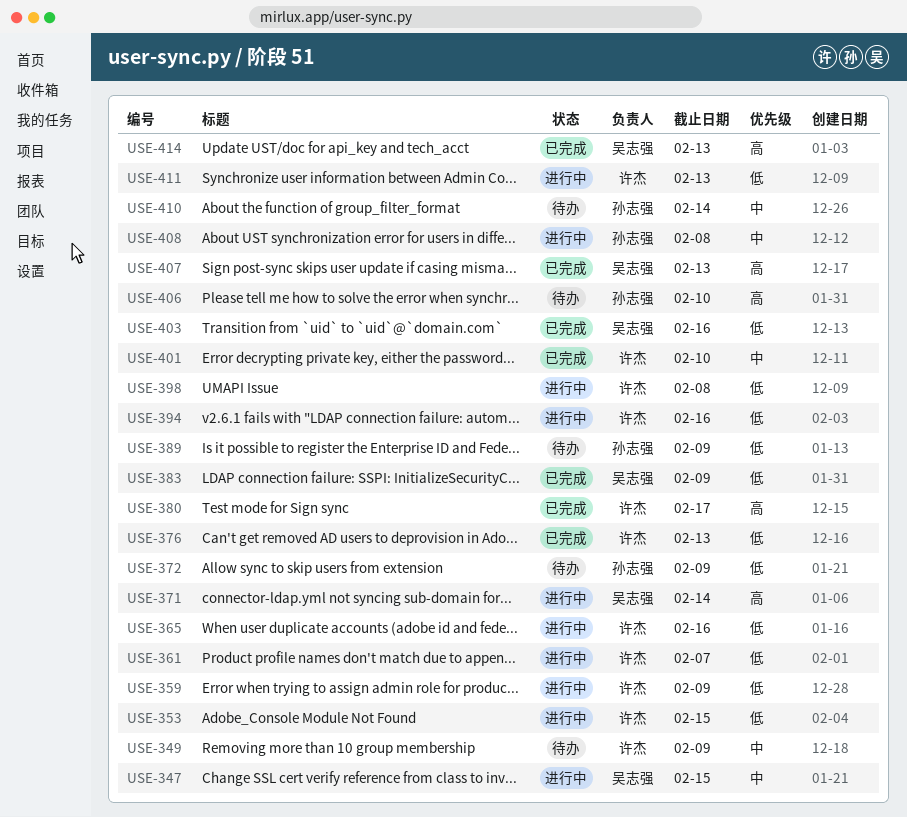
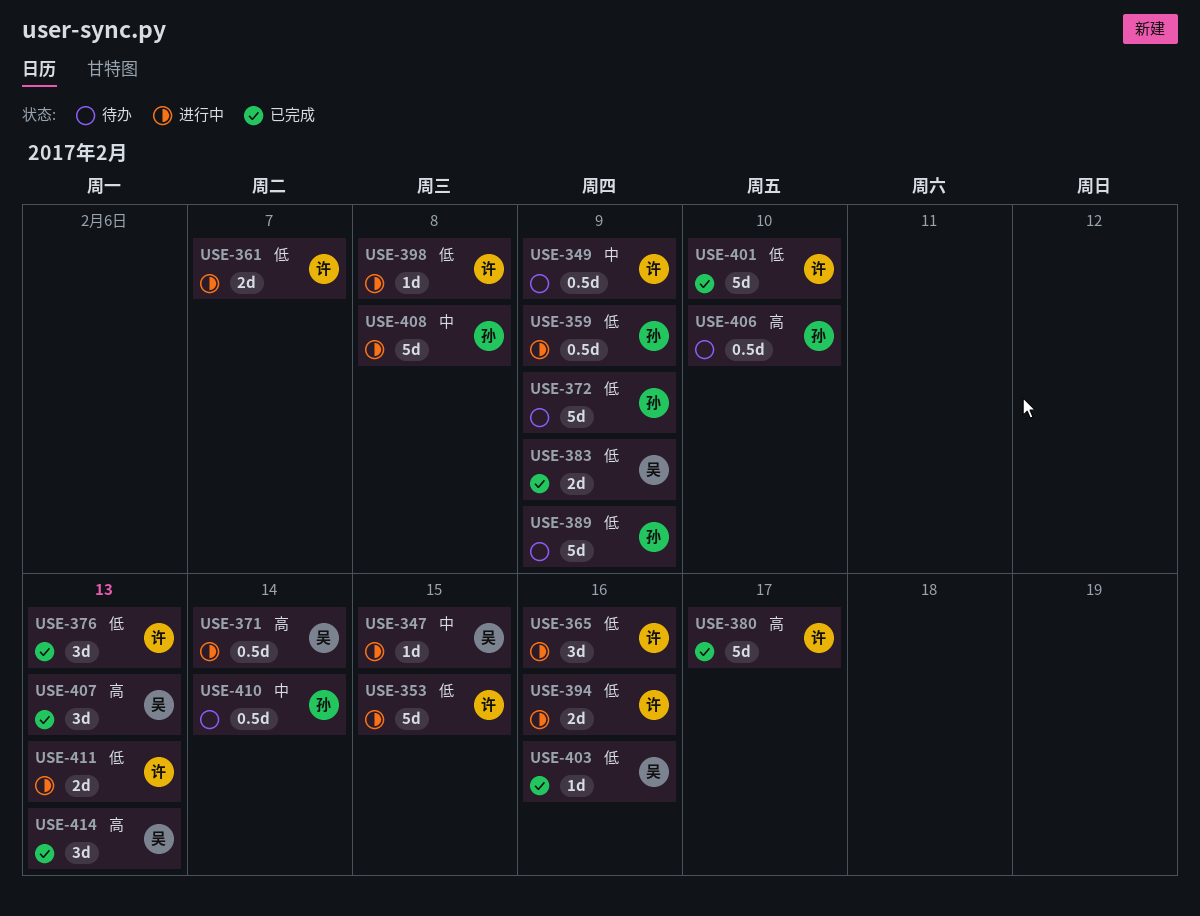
USE-359, owner: 许杰 -> 孙志强
USE-401, priority: 中 -> 低

